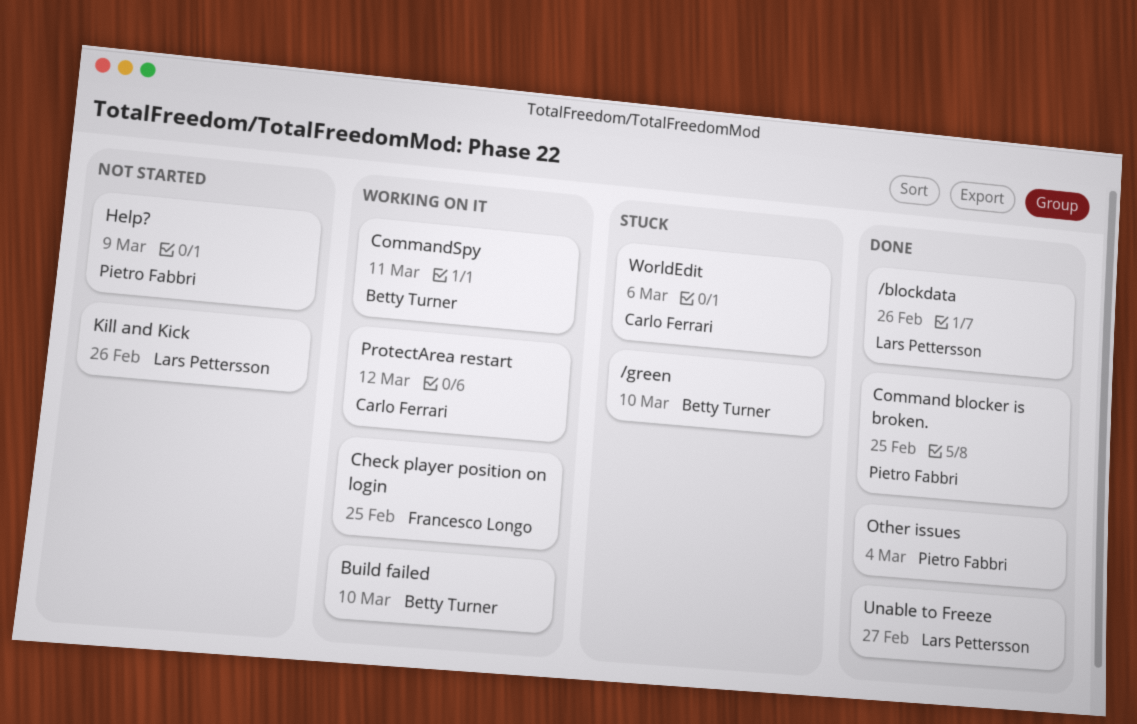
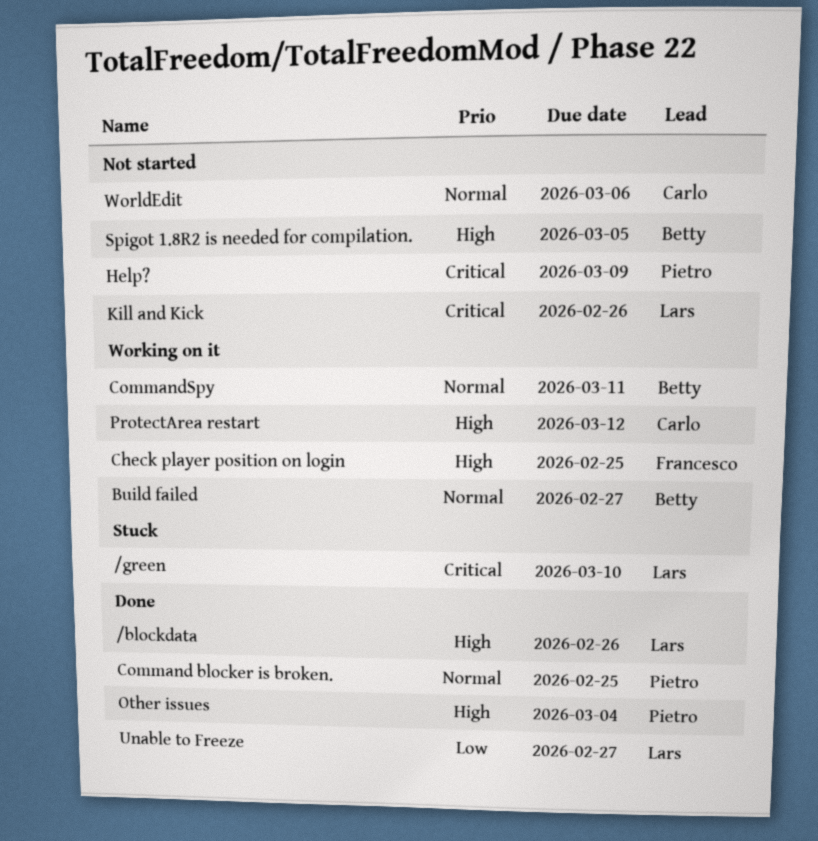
/green, owner: Betty Turner -> Lars Pettersson
Build failed, due: Mar 10 -> Feb 27
Spigot 1.8R2 is needed for compilation.: none -> present
WorldEdit, status: Stuck -> Not started

